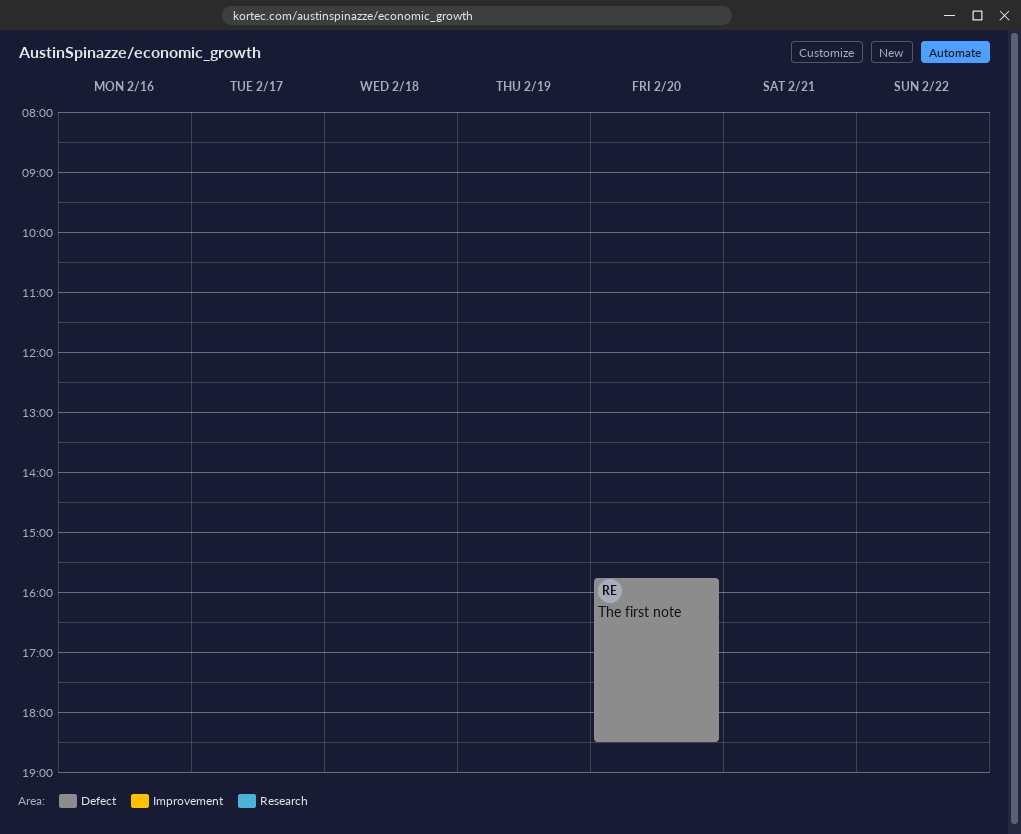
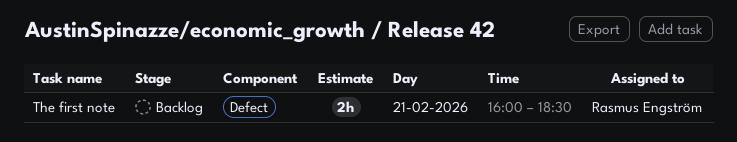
The first note, day: Feb 20 -> Feb 21
The first note, begins: 15:45 -> 16:00

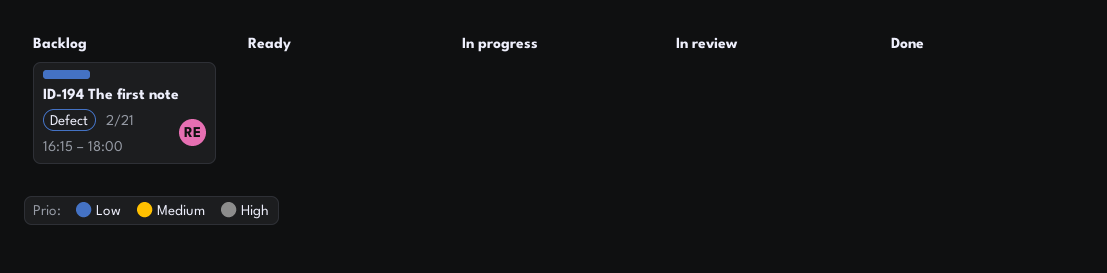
The first note, begins: 16:00 -> 16:15
The first note, ends: 18:30 -> 18:00

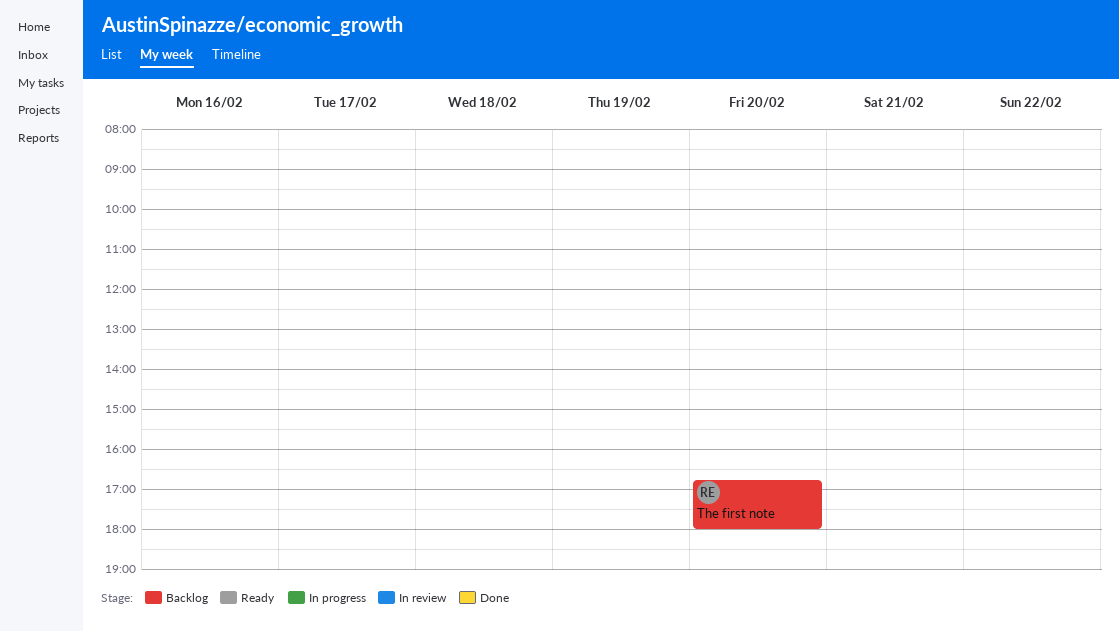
The first note, day: Feb 21 -> Feb 20
The first note, begins: 16:15 -> 16:45

